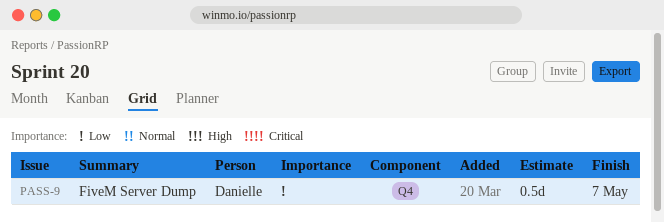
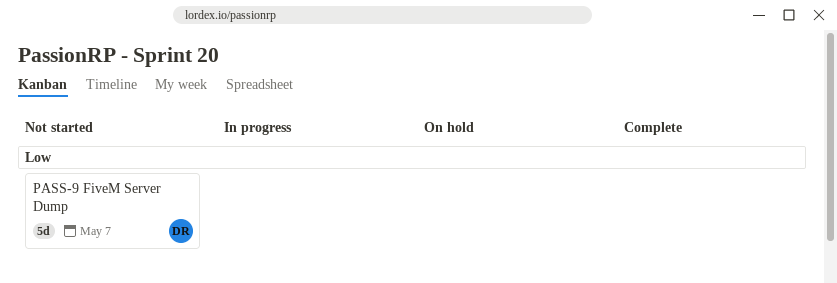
PASS-9, estimate: 0.5d -> 5d

